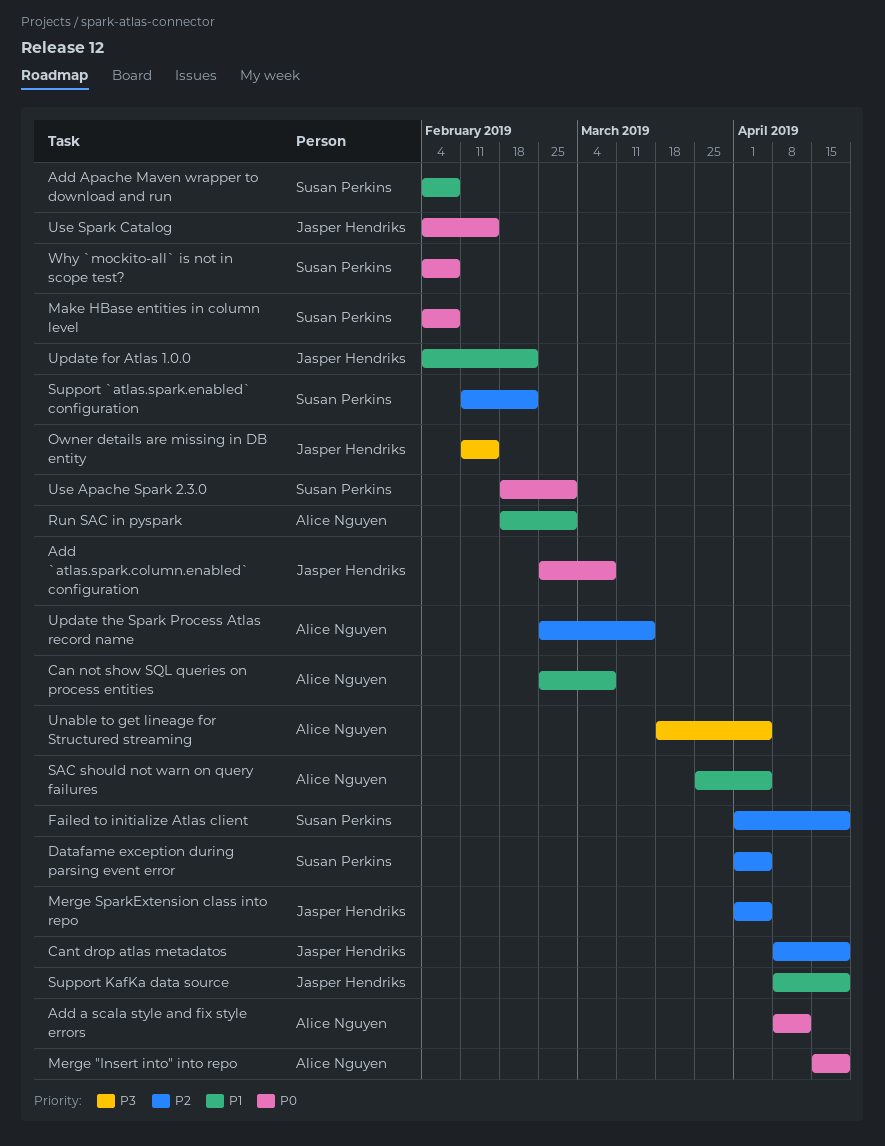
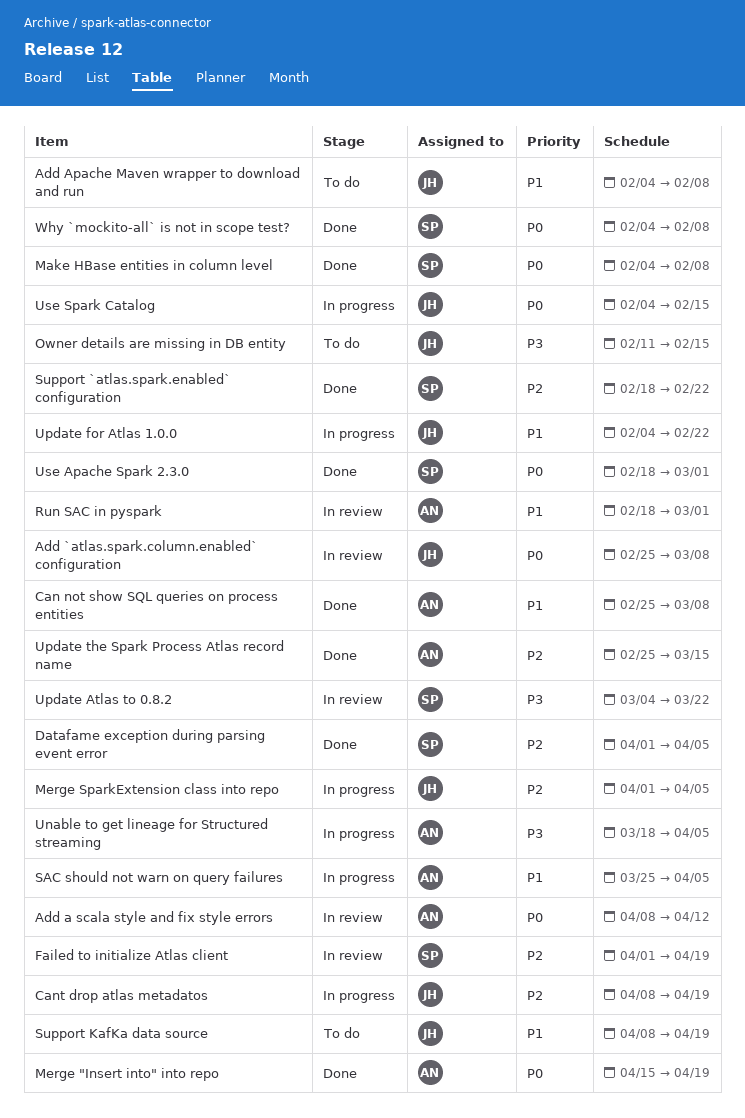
Add Apache Maven wrapper to download and run, owner: Susan Perkins -> Jasper Hendriks
Support `atlas.spark.enabled` configuration, start: Feb 11 -> Feb 18
Update Atlas to 0.8.2: none -> present

